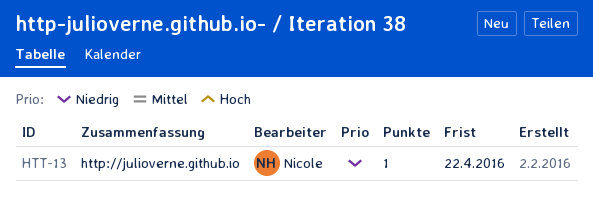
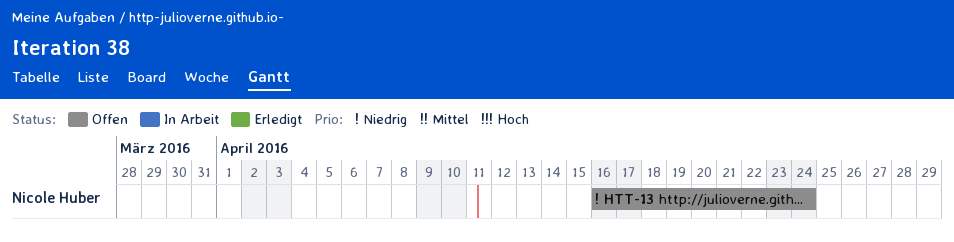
HTT-13, due: Apr 22 -> Apr 24

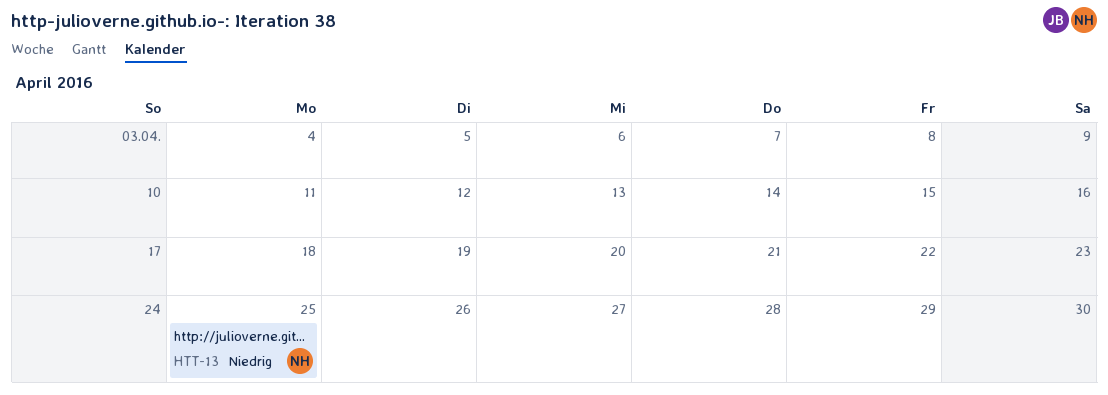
HTT-13, due: Apr 24 -> Apr 25

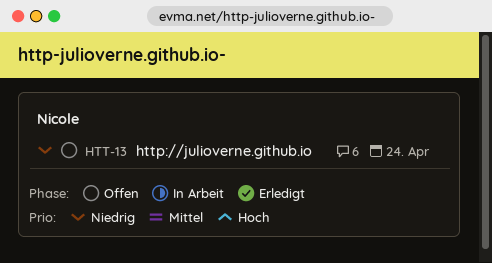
HTT-13, due: Apr 25 -> Apr 24

